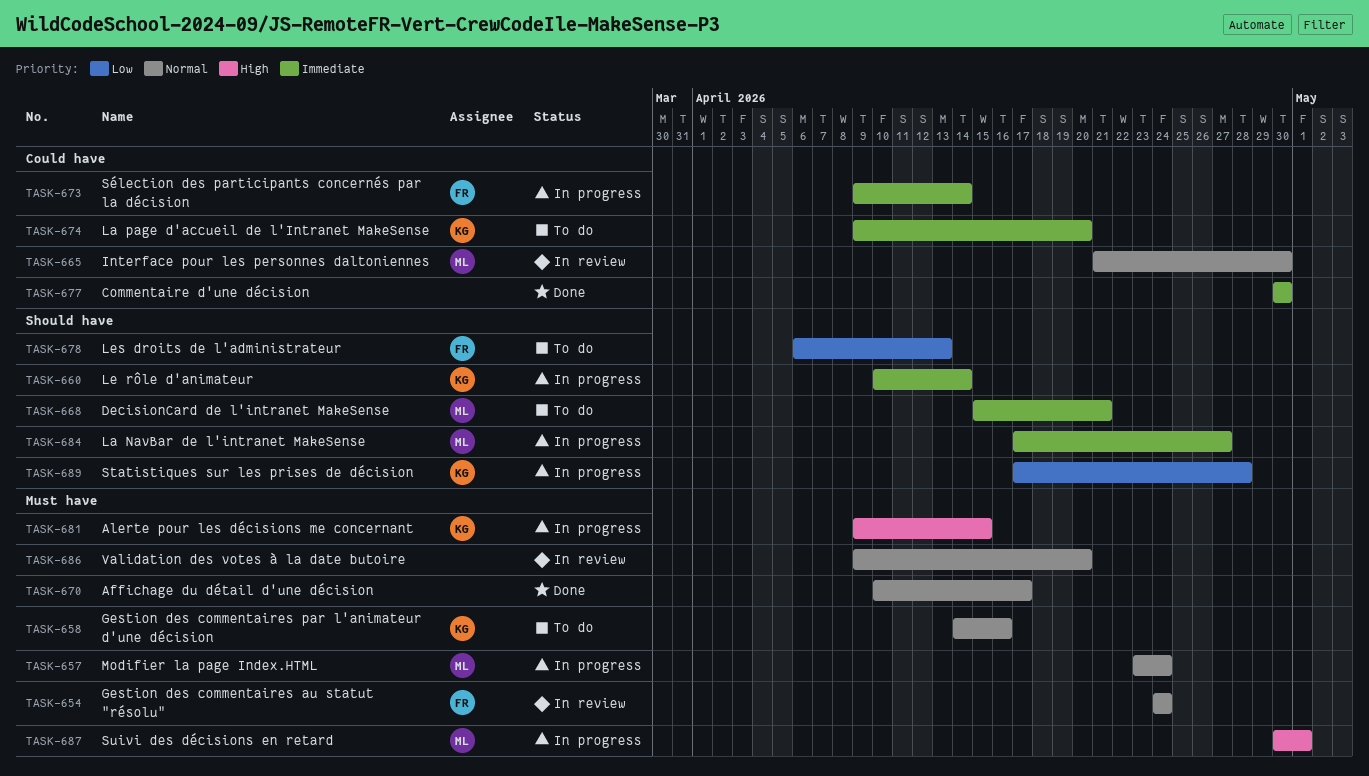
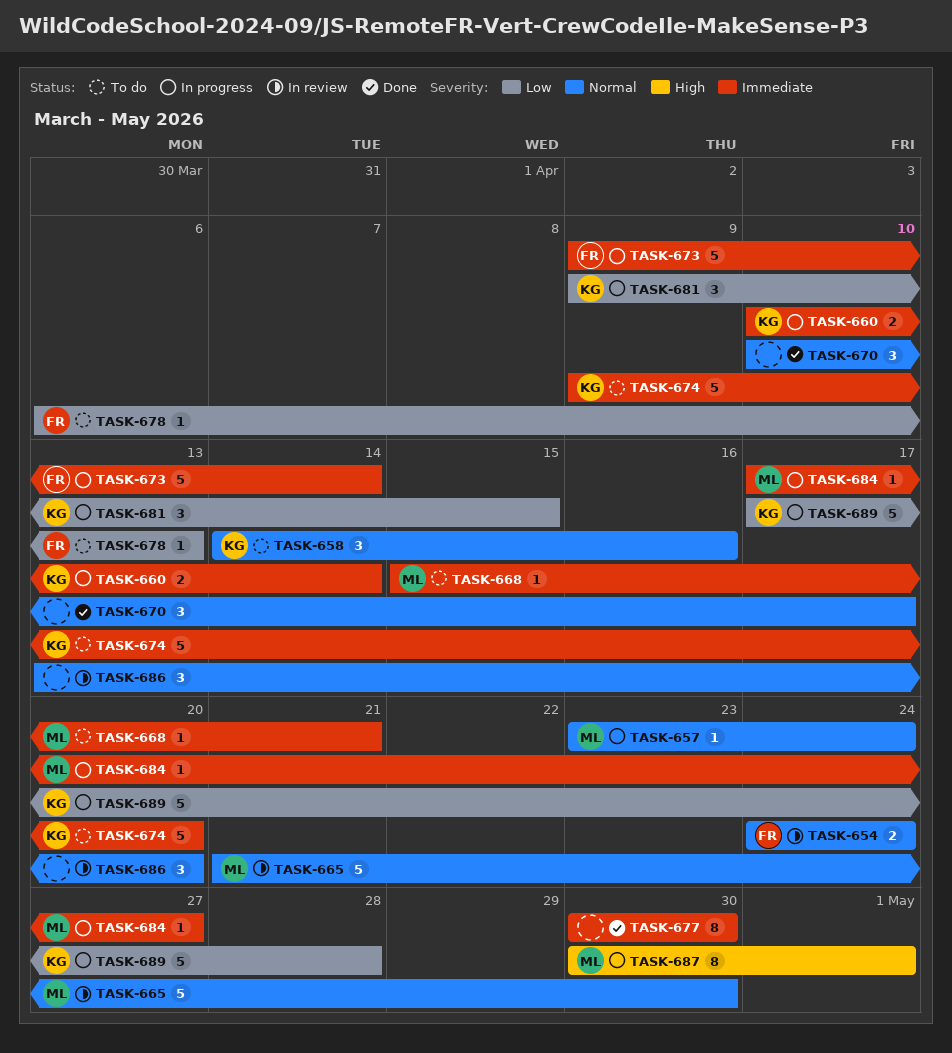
TASK-681, priority: High -> Low
TASK-686, start: Apr 9 -> Apr 13

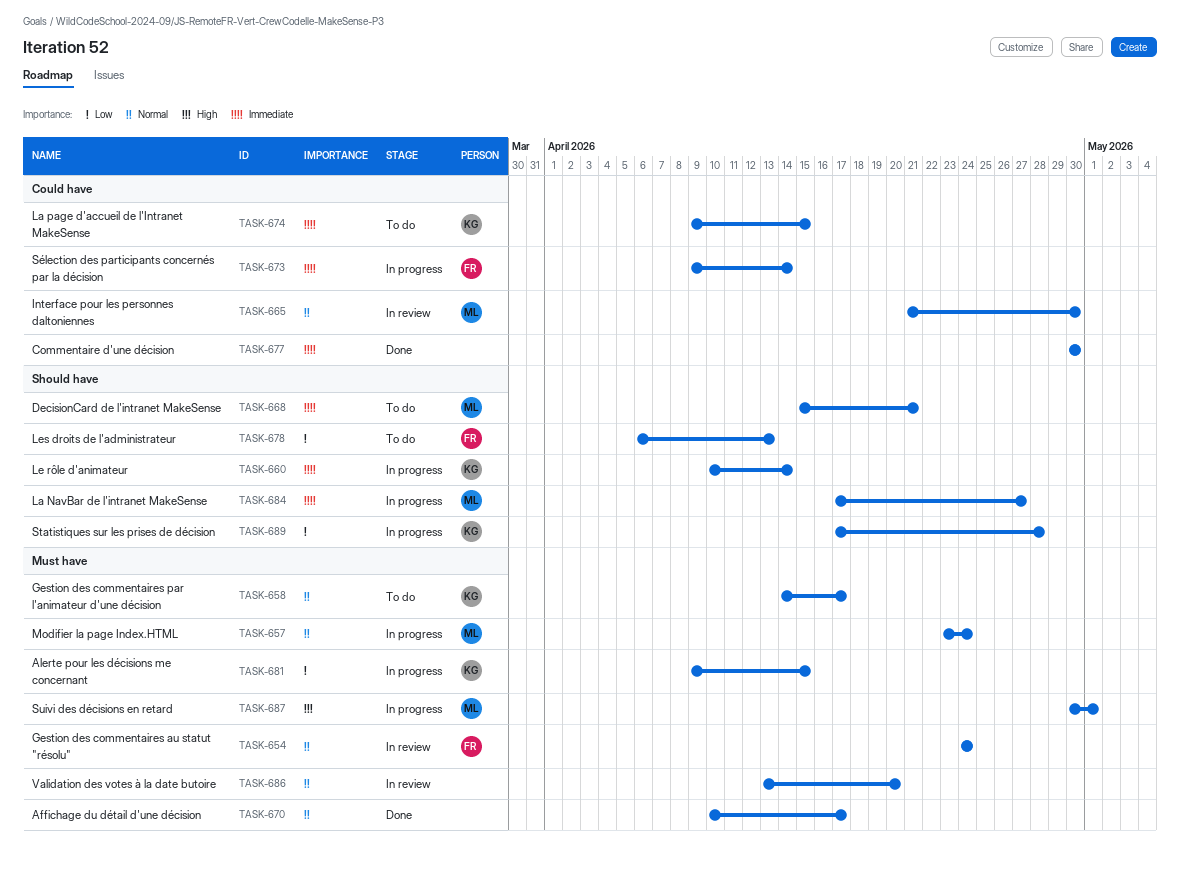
TASK-658, due: Apr 16 -> Apr 17
TASK-674, due: Apr 20 -> Apr 15

